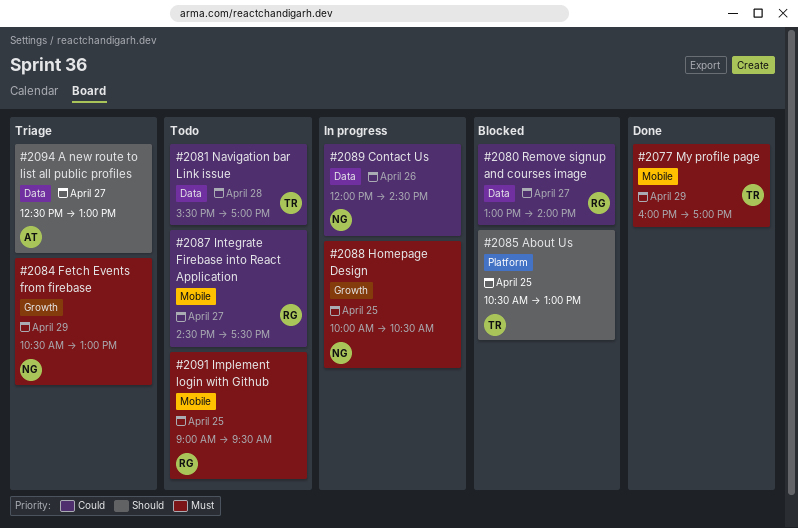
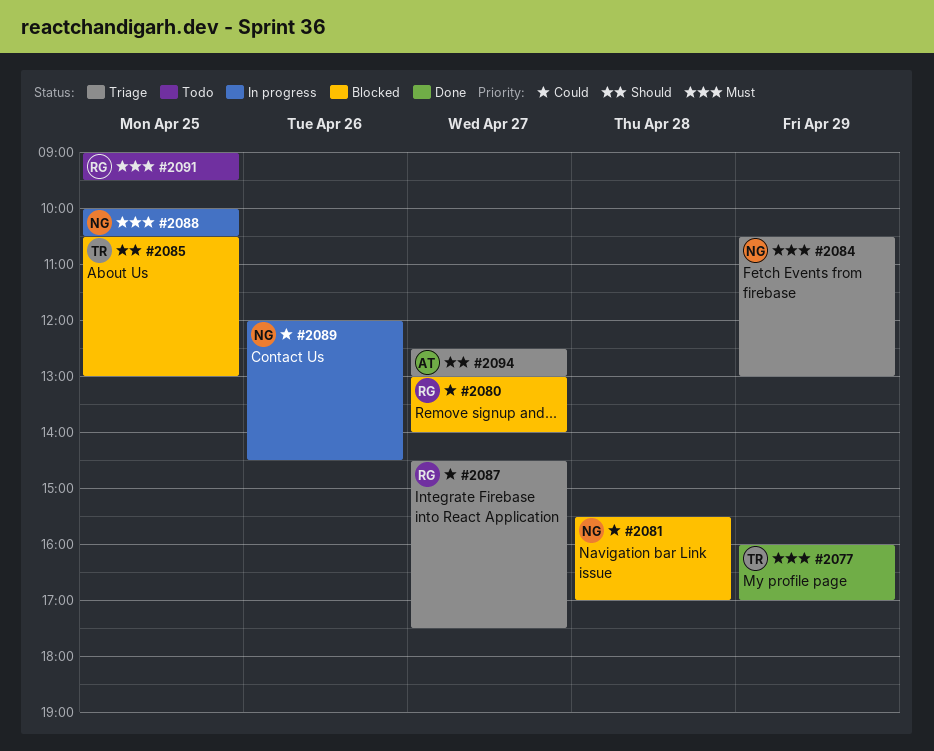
#2081, status: Todo -> Blocked
#2081, owner: TR -> NG
#2087, status: Todo -> Triage

